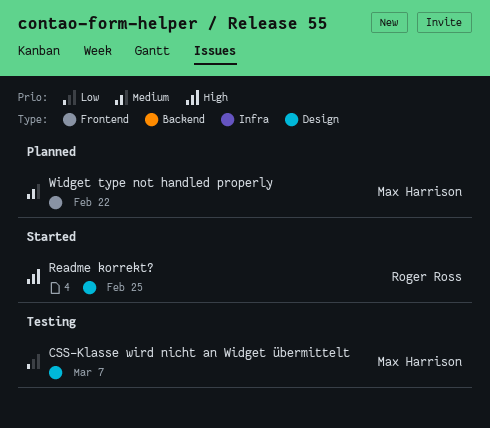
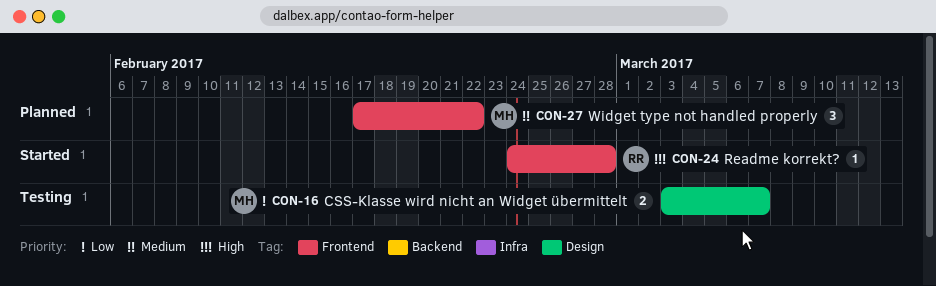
Readme korrekt?, label: Design -> Frontend
Readme korrekt?, due: Feb 25 -> Feb 28

